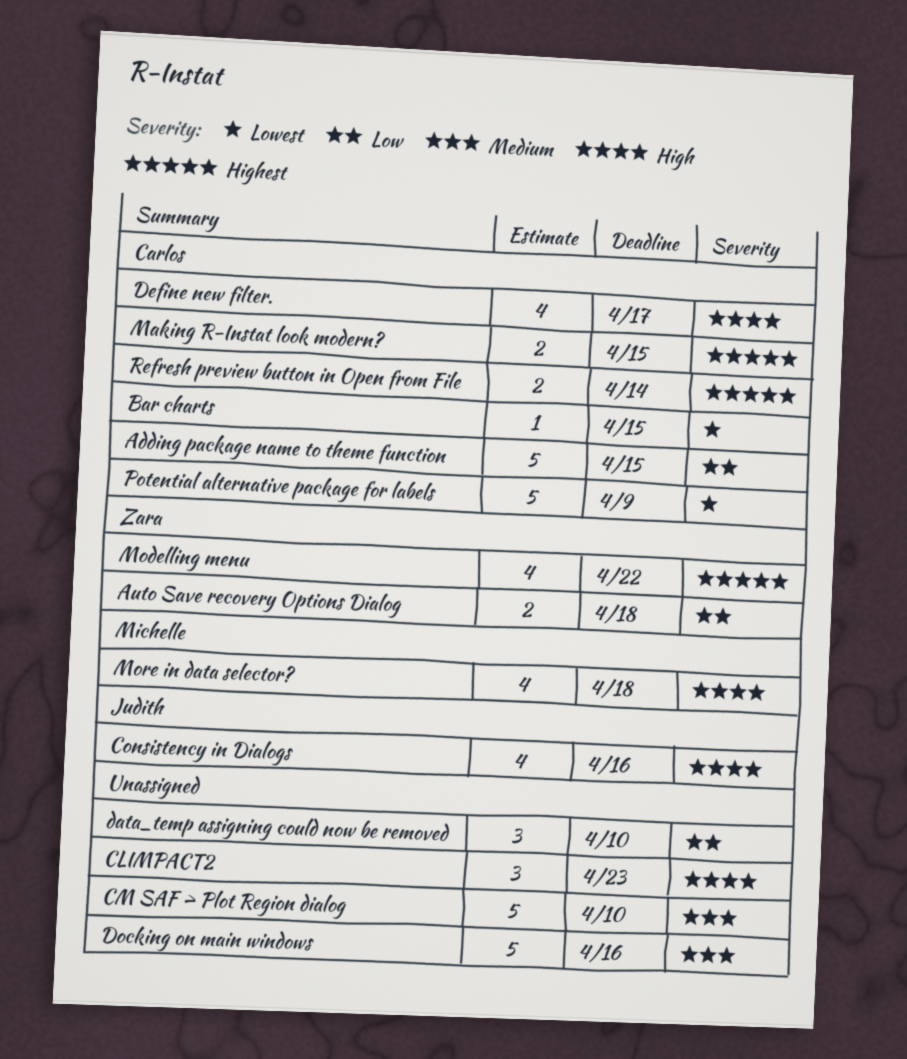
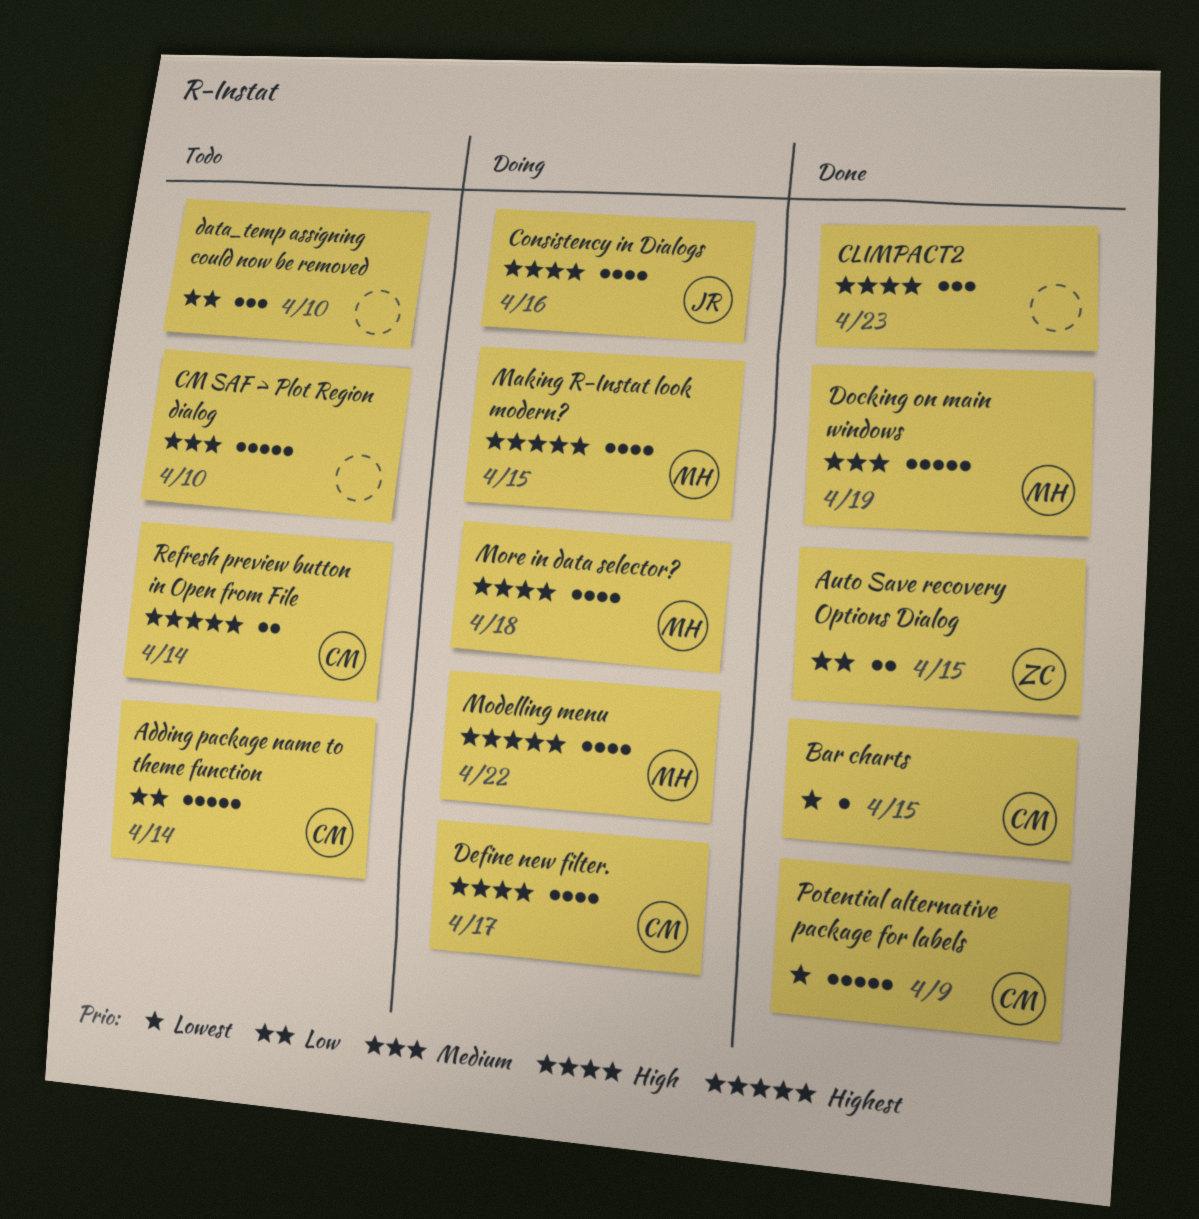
Adding package name to theme function, due: Apr 15 -> Apr 14
Auto Save recovery Options Dialog, due: Apr 18 -> Apr 15
Docking on main windows, owner: none -> Michelle
Docking on main windows, due: Apr 16 -> Apr 19
Making R-Instat look modern?, owner: Carlos -> Michelle
Making R-Instat look modern?, estimate: 2 -> 4
Modelling menu, owner: Zara -> Michelle

